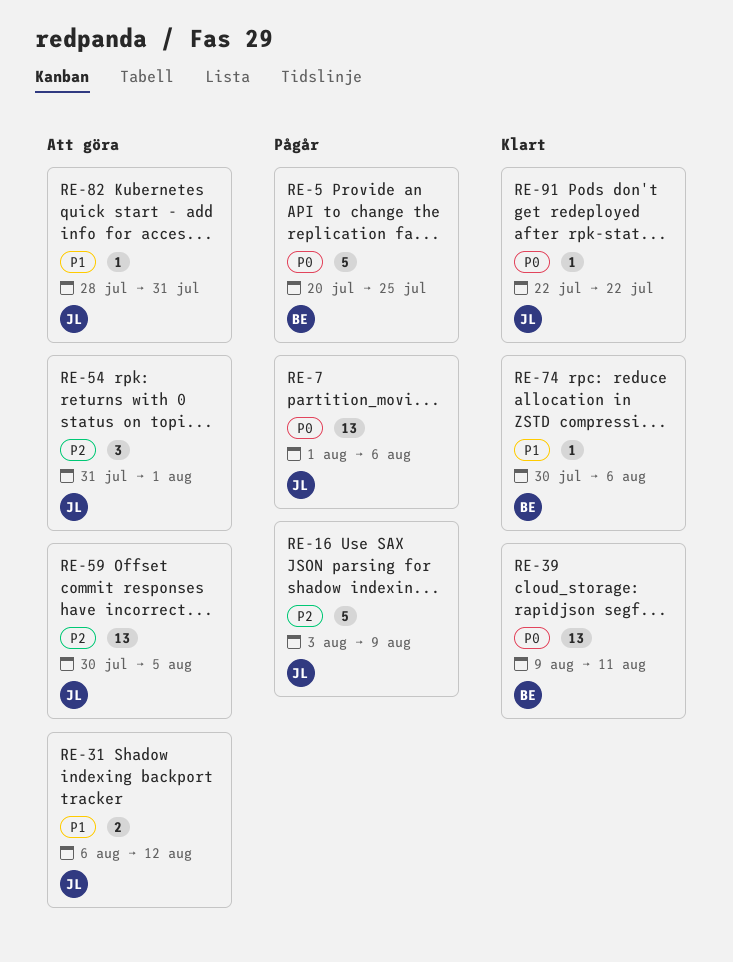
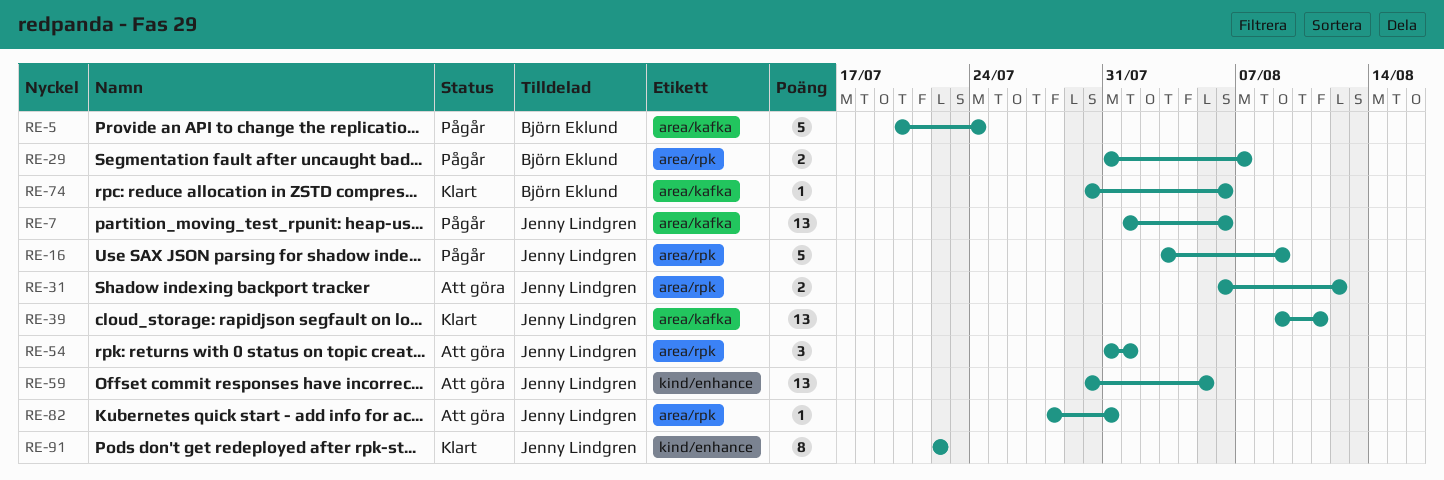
RE-5, due: Jul 25 -> Jul 24
RE-29: none -> present
RE-39, owner: Björn Eklund -> Jenny Lindgren
RE-91, estimate: 1 -> 8

